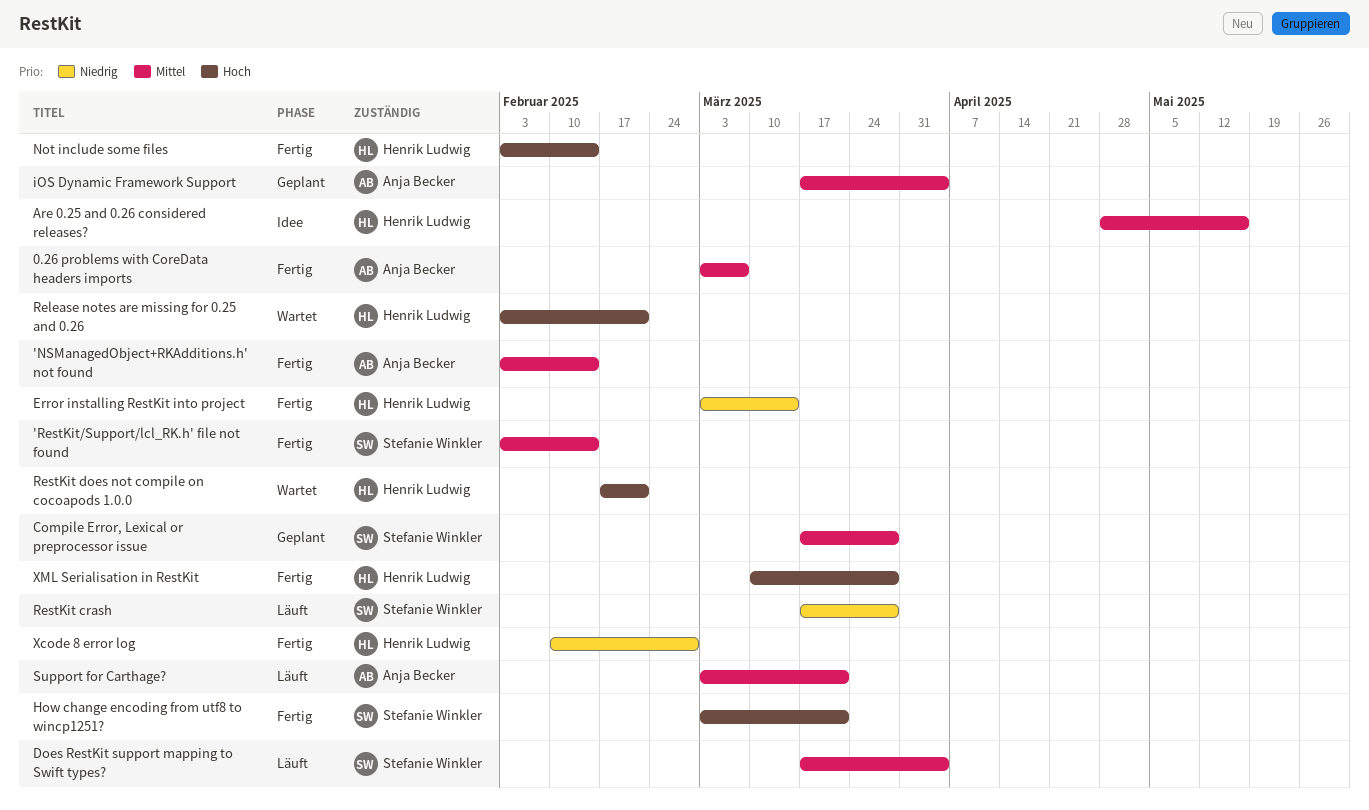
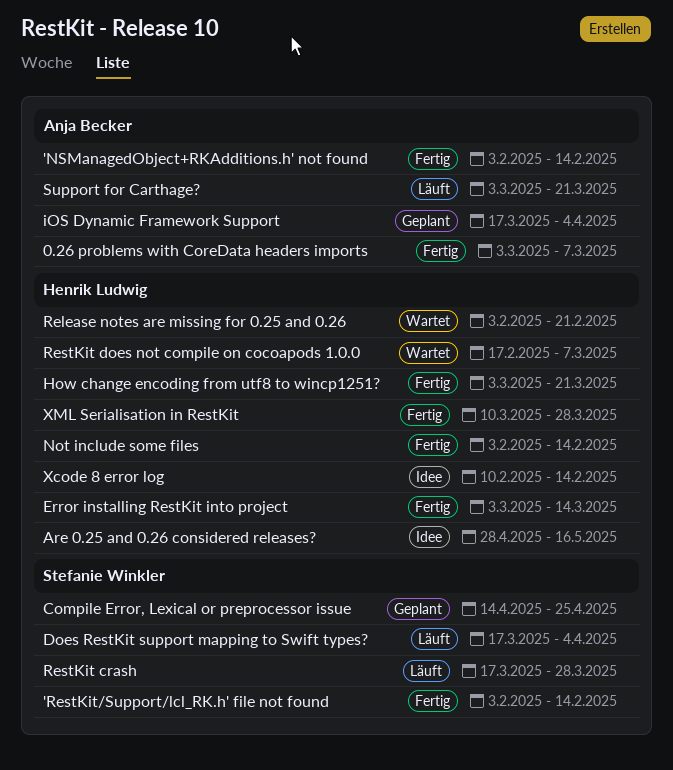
Compile Error, Lexical or preprocessor issue, start: Mar 17 -> Apr 14
Compile Error, Lexical or preprocessor issue, due: Mar 28 -> Apr 25
How change encoding from utf8 to wincp1251?, owner: Stefanie Winkler -> Henrik Ludwig
RestKit does not compile on cocoapods 1.0.0, due: Feb 21 -> Mar 7
Xcode 8 error log, status: Fertig -> Idee
Xcode 8 error log, due: Feb 28 -> Feb 14

